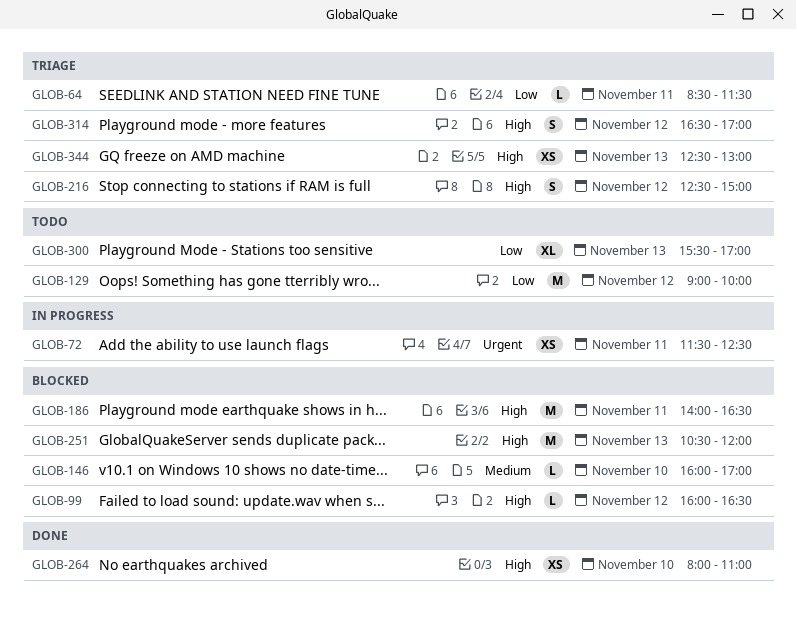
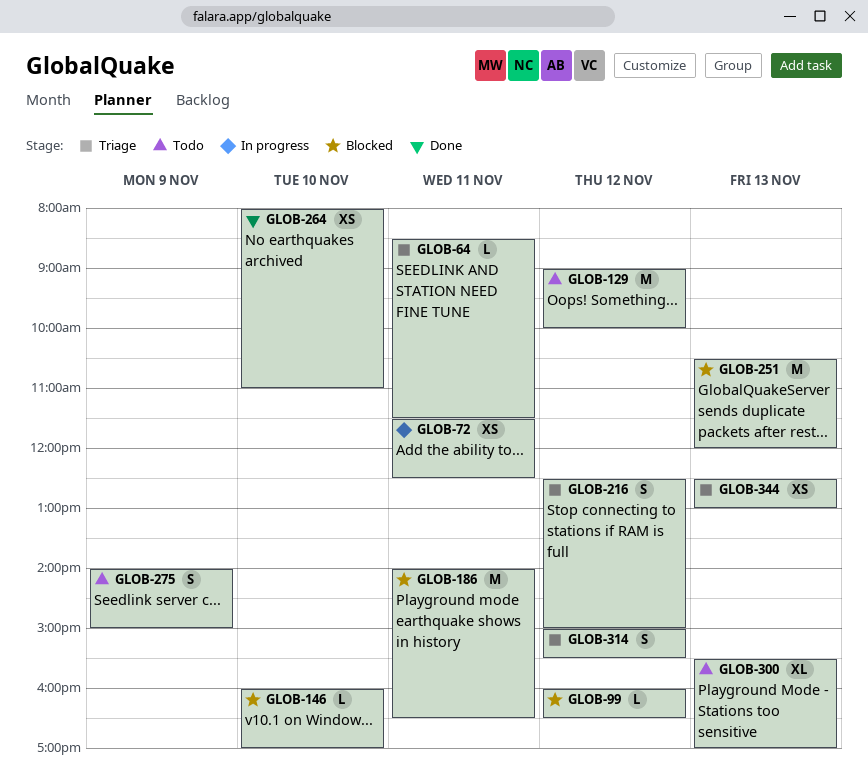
GLOB-275: none -> present
GLOB-314, begins: 16:30 -> 15:00
GLOB-314, ends: 17:00 -> 15:30

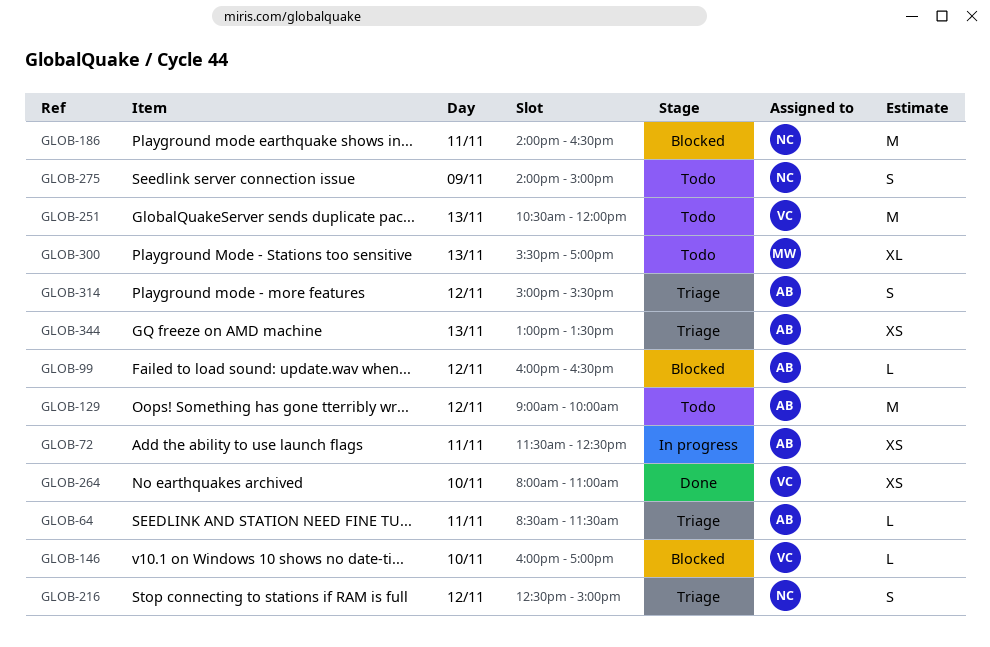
GLOB-251, status: Blocked -> Todo
GLOB-344, begins: 12:30 -> 13:00
GLOB-344, ends: 13:00 -> 13:30

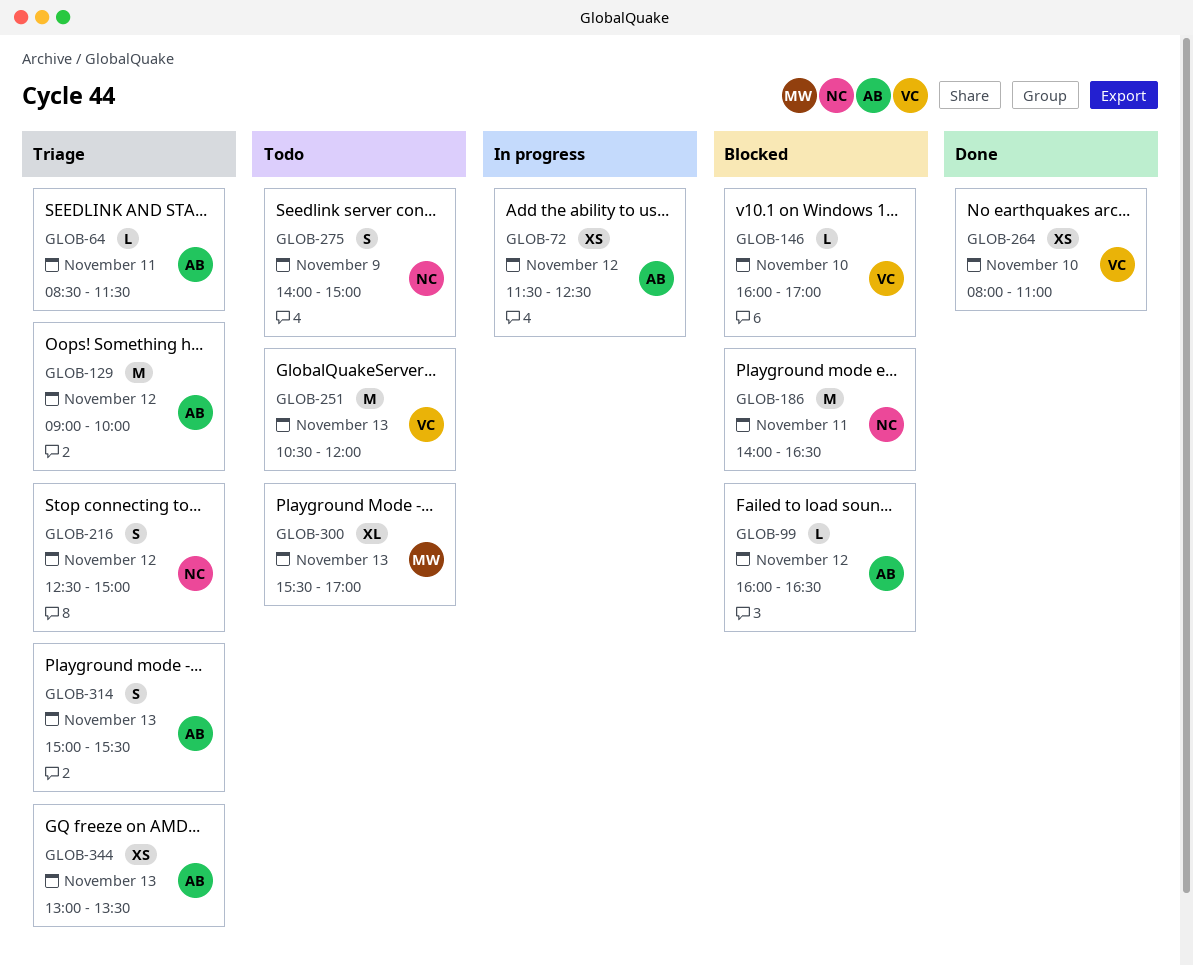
GLOB-72, day: Nov 11 -> Nov 12
GLOB-129, status: Todo -> Triage
GLOB-314, day: Nov 12 -> Nov 13

